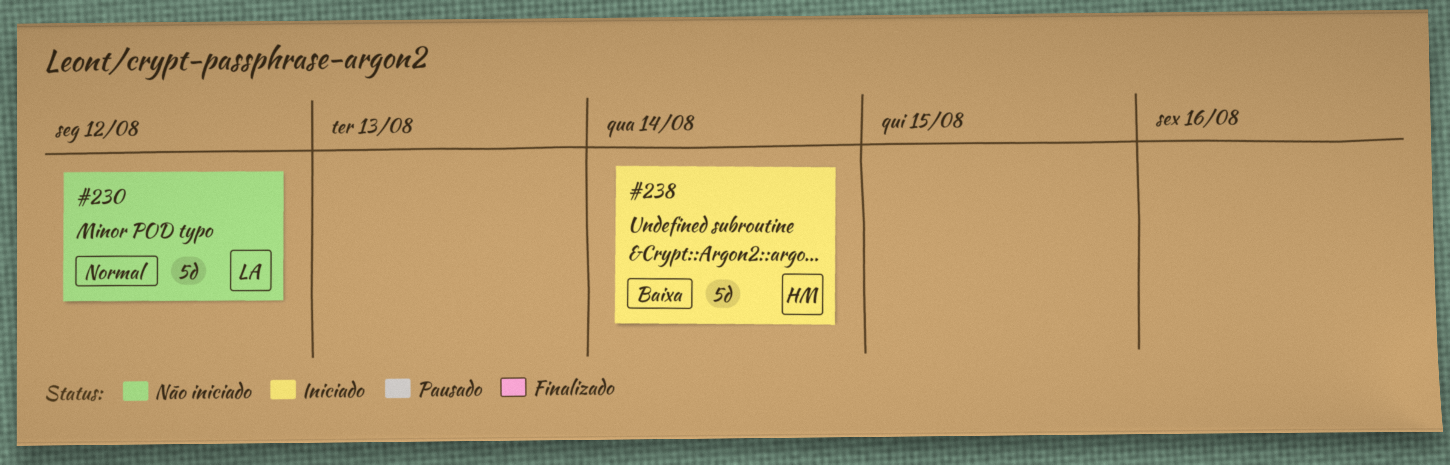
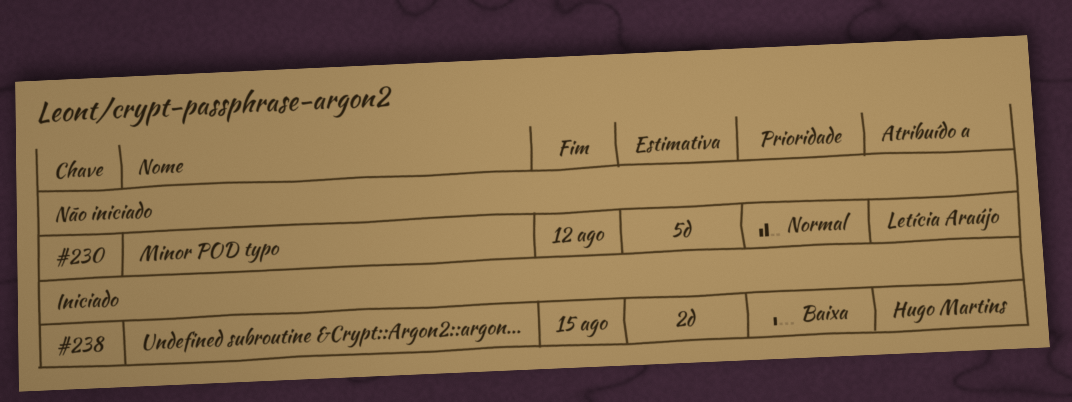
#238, estimate: 5d -> 2d
#238, due: Aug 14 -> Aug 15

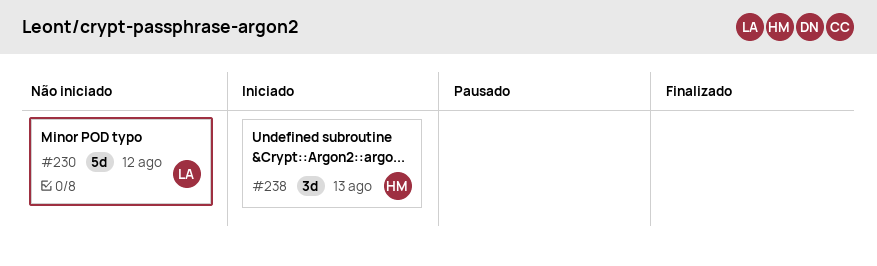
#238, estimate: 2d -> 3d
#238, due: Aug 15 -> Aug 13

